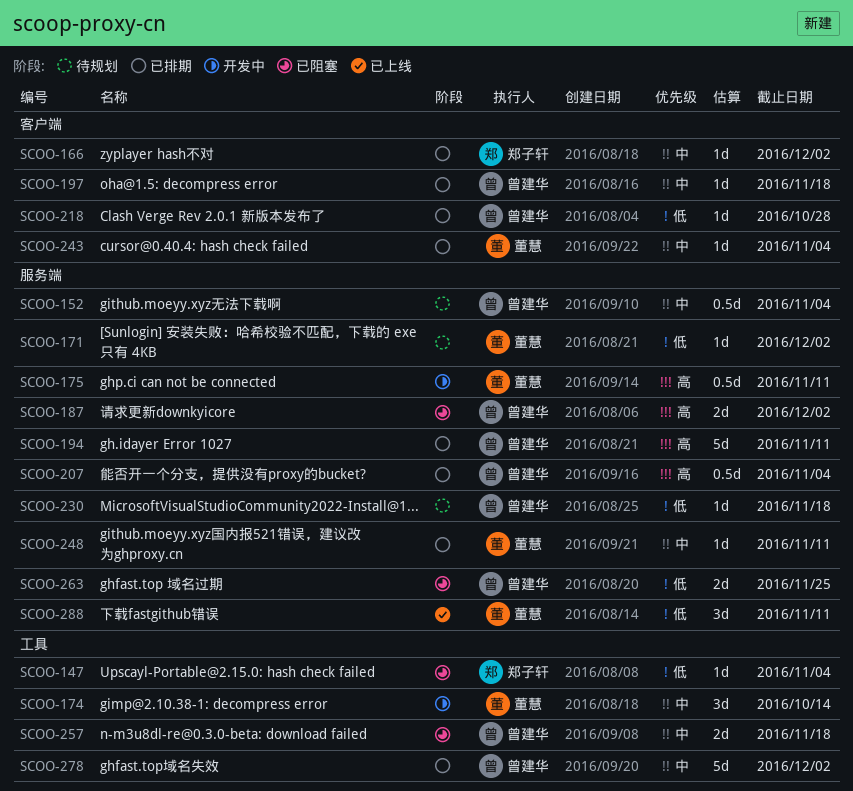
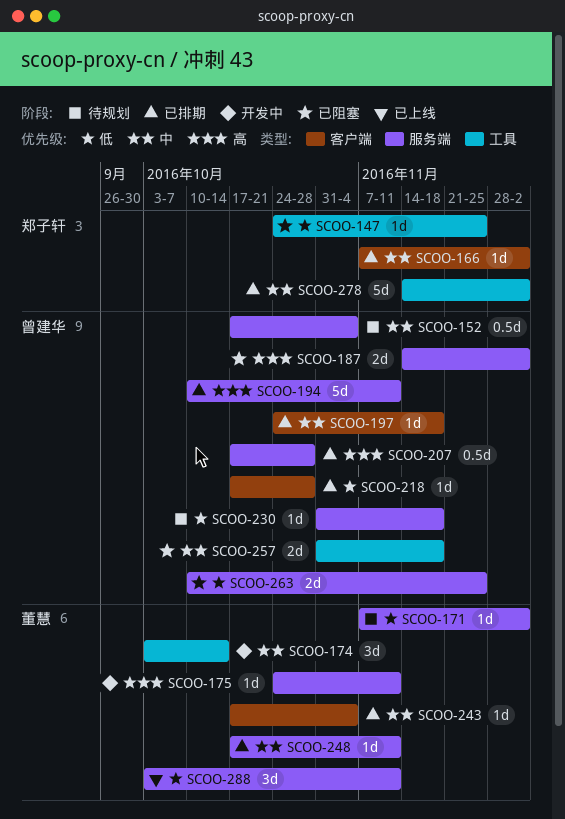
SCOO-147, due: Nov 4 -> Nov 25
SCOO-175, estimate: 0.5d -> 1d
SCOO-207, due: Nov 4 -> Oct 28
SCOO-278, owner: 曾建华 -> 郑子轩

